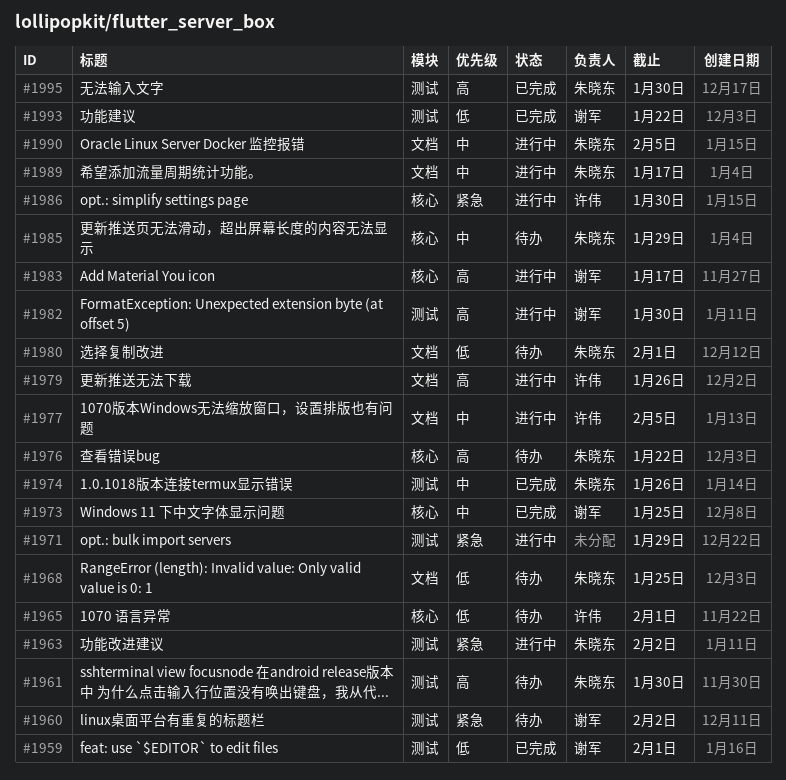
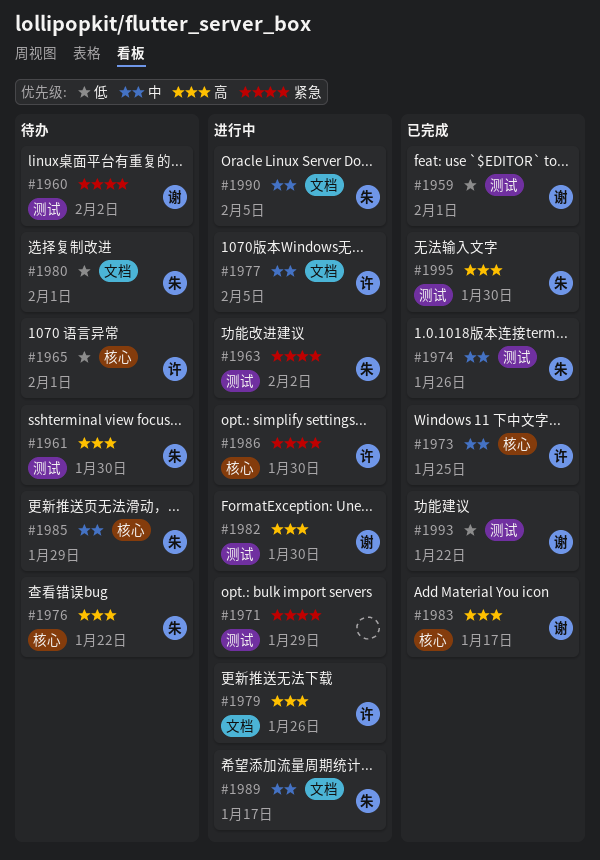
#1968: present -> none
#1973, owner: 谢军 -> 许伟
#1983, status: 进行中 -> 已完成

